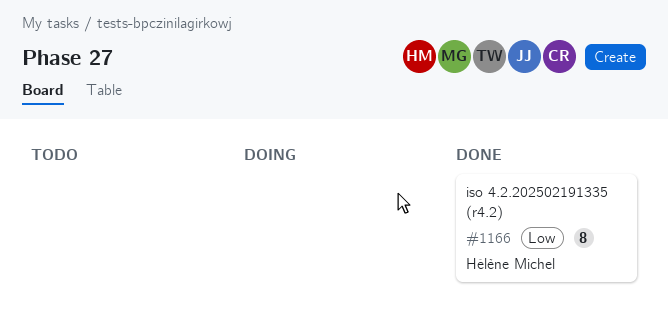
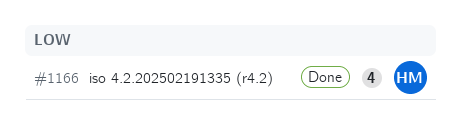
#1166, estimate: 8 -> 4

